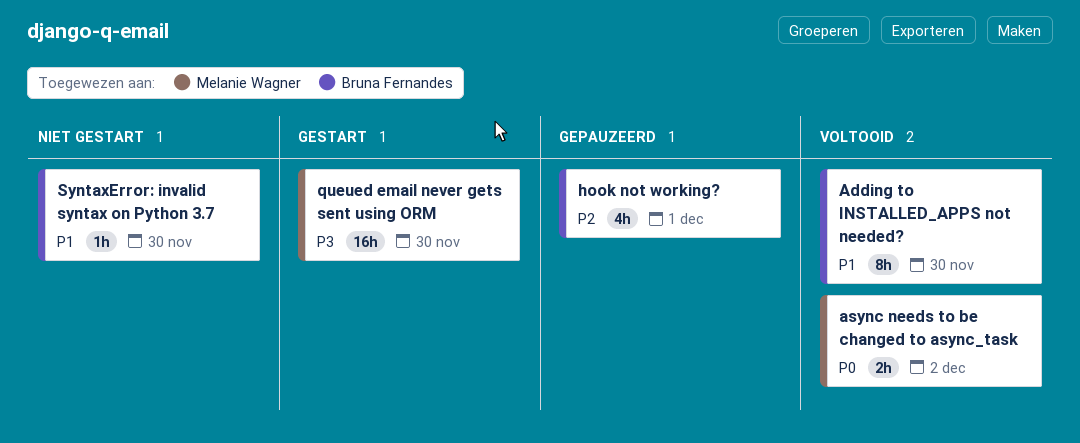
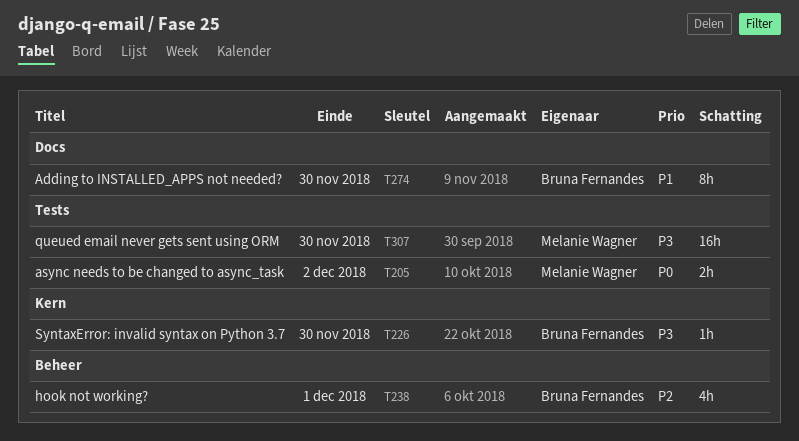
SyntaxError: invalid syntax on Python 3.7, priority: P1 -> P3

